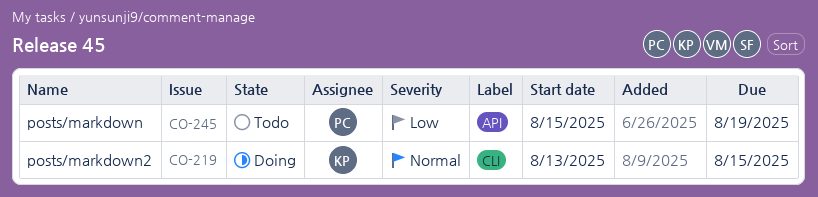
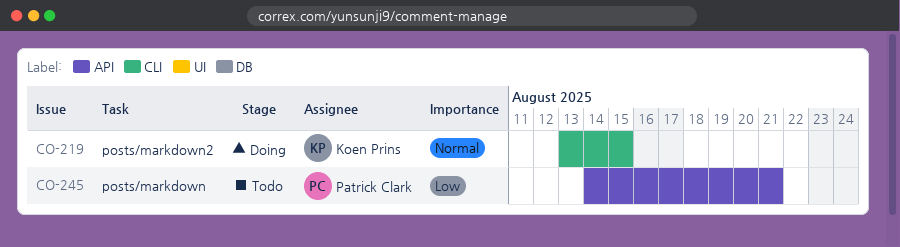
CO-245, start: Aug 15 -> Aug 14
CO-245, due: Aug 19 -> Aug 21

